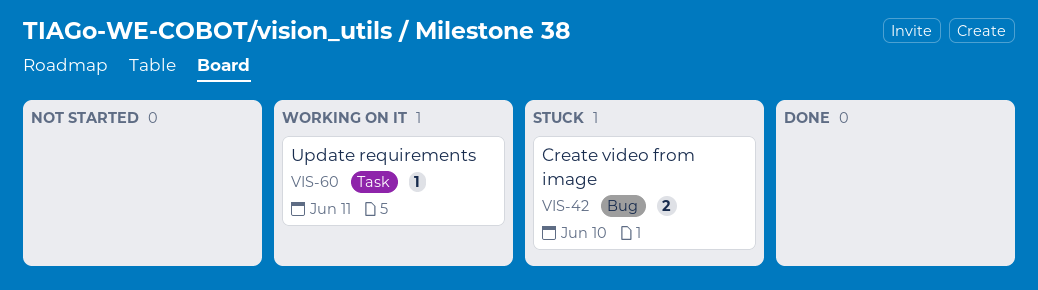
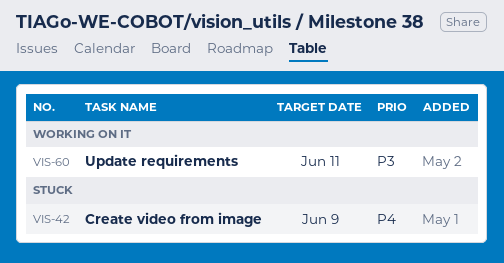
VIS-42, due: Jun 10 -> Jun 9

